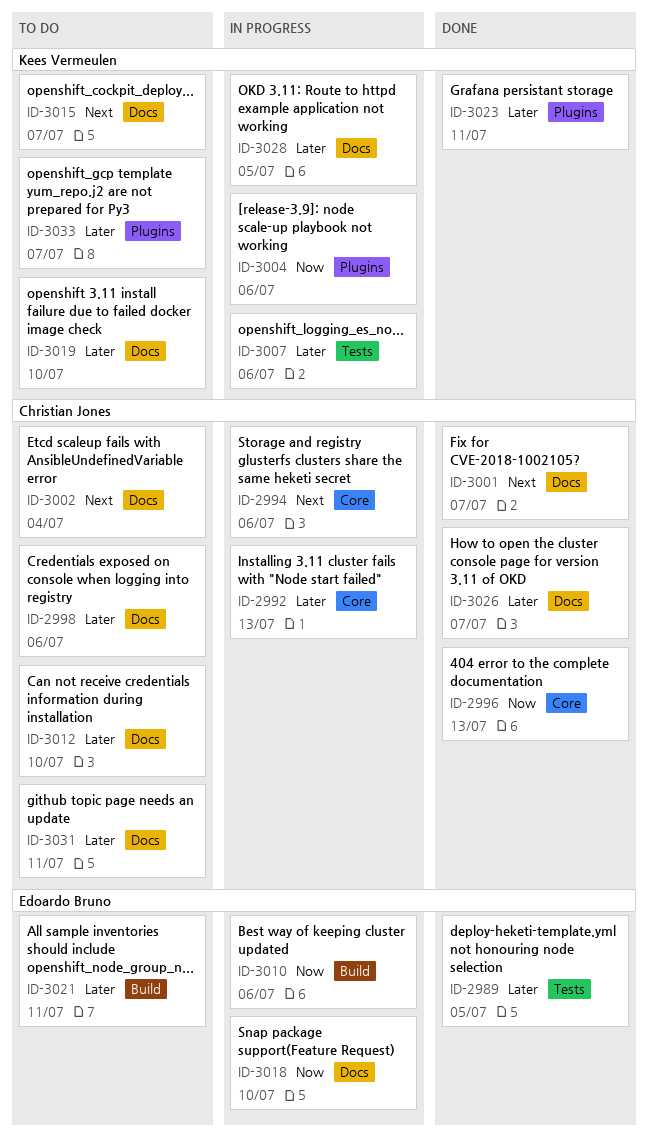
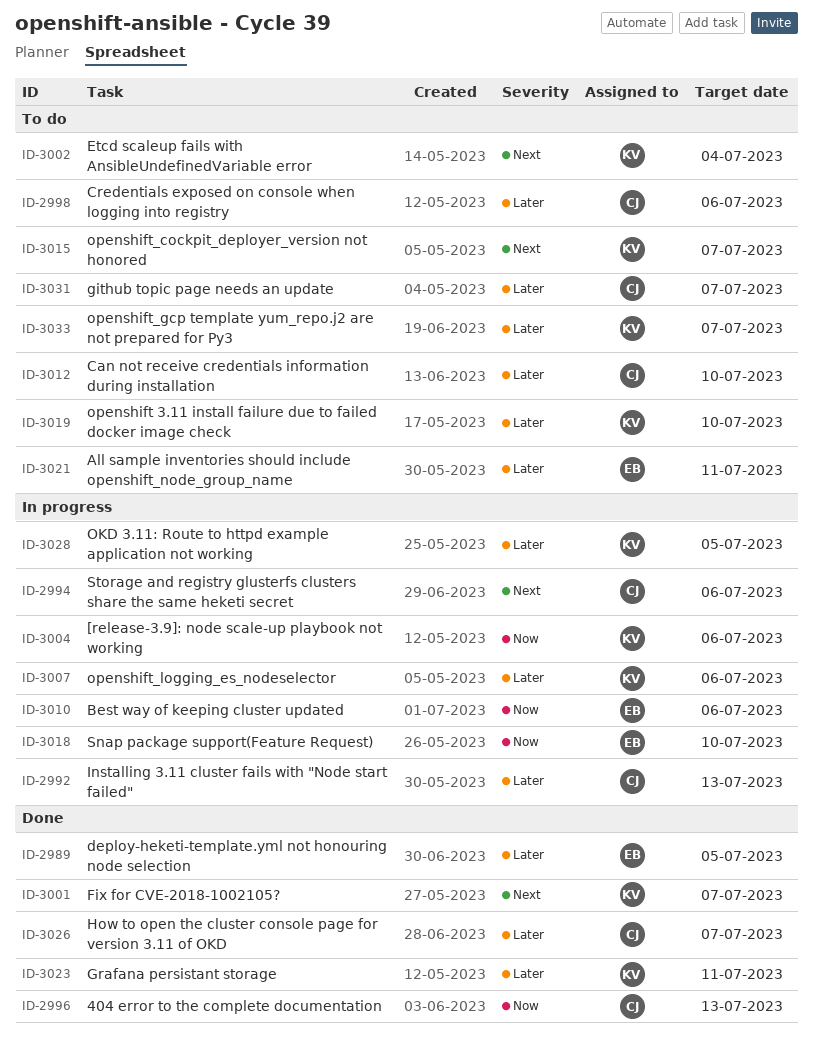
ID-3001, owner: Christian Jones -> Kees Vermeulen
ID-3002, owner: Christian Jones -> Kees Vermeulen
ID-3031, due: Jul 11 -> Jul 7

